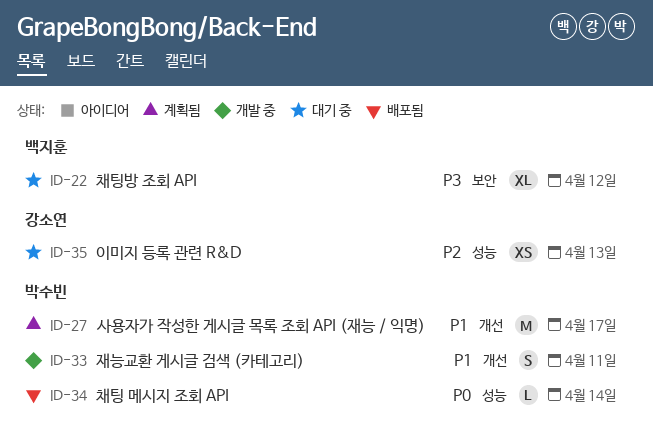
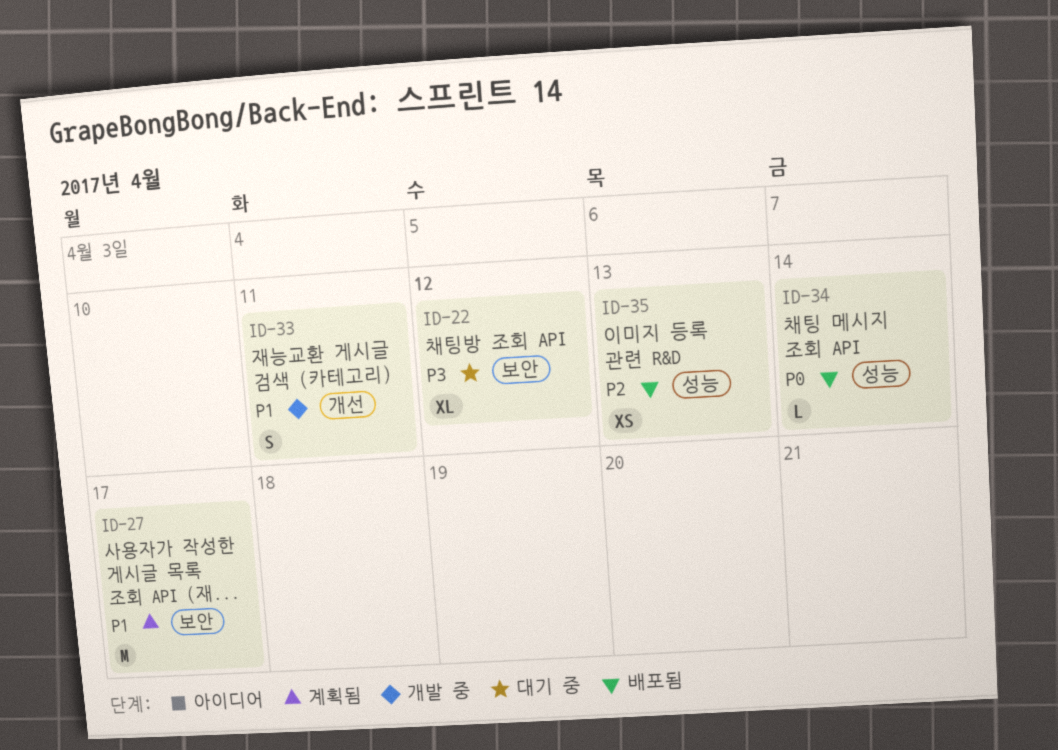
ID-27, label: 개선 -> 보안
ID-35, status: 대기 중 -> 배포됨

